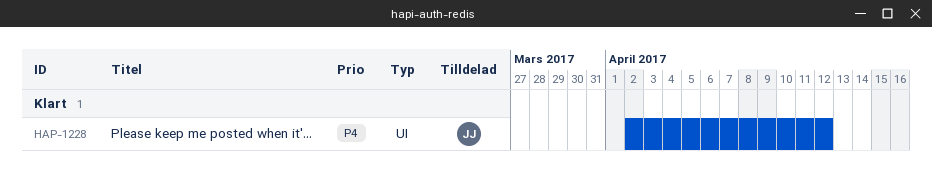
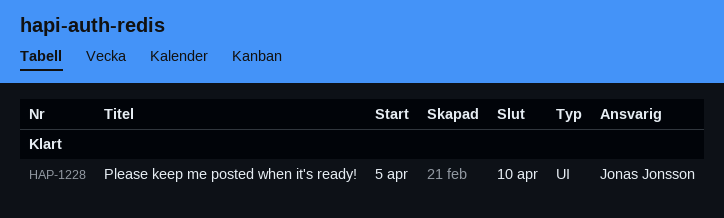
HAP-1228, start: Apr 2 -> Apr 5
HAP-1228, due: Apr 12 -> Apr 10

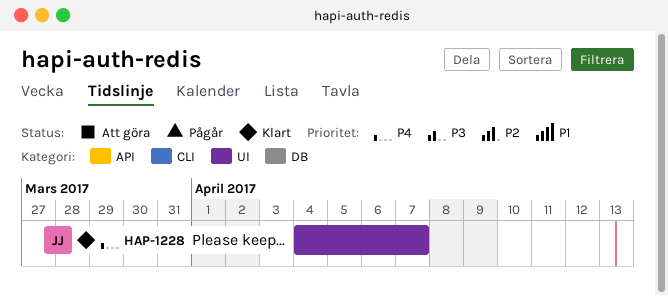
HAP-1228, start: Apr 5 -> Apr 4
HAP-1228, due: Apr 10 -> Apr 7

